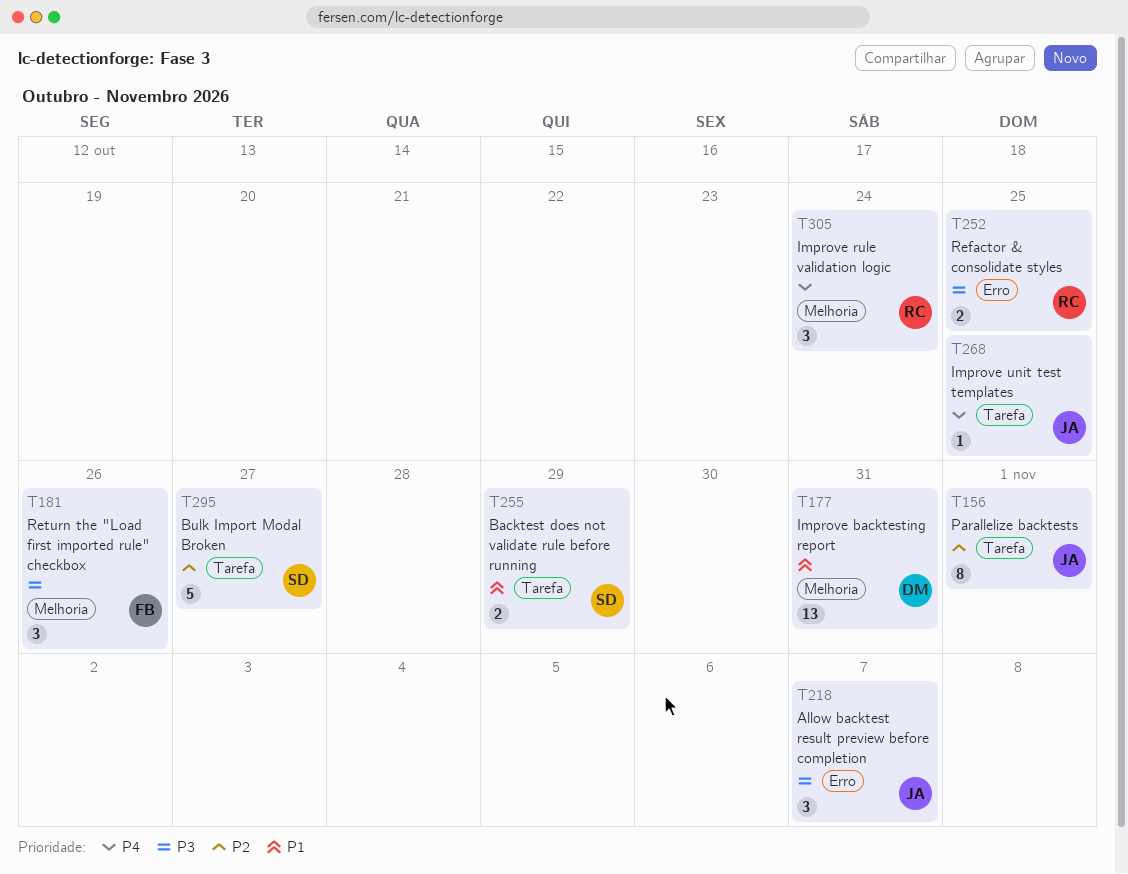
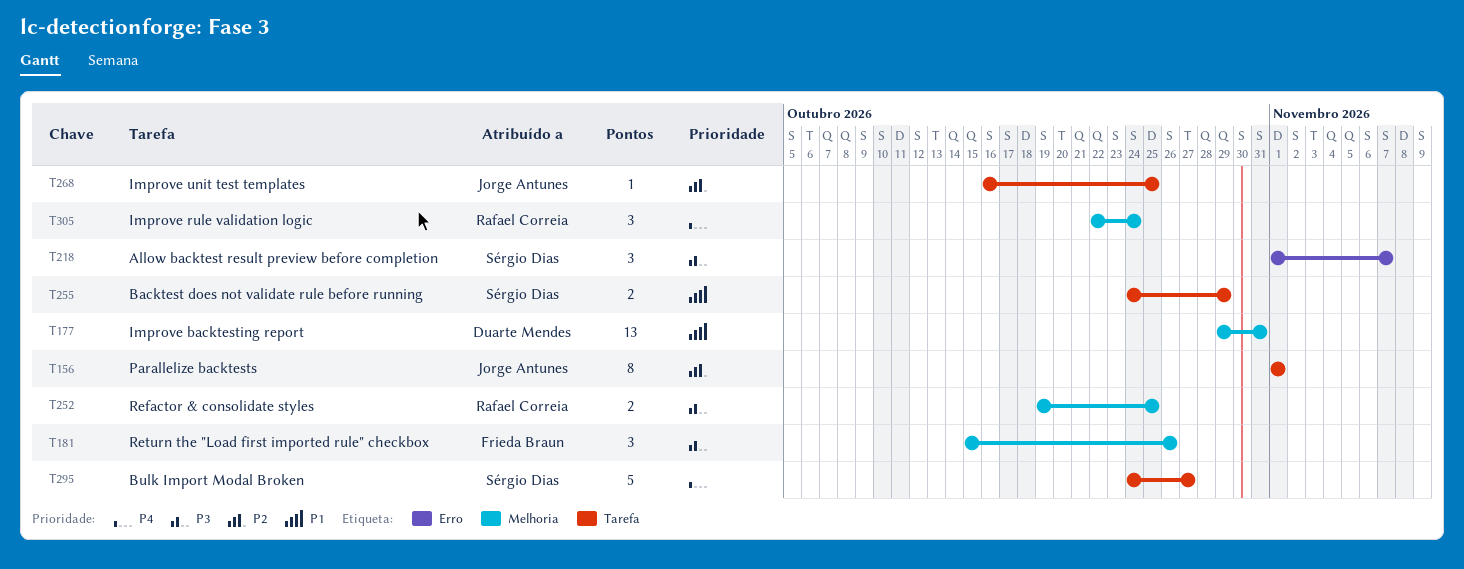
T218, owner: Jorge Antunes -> Sérgio Dias
T252, label: Erro -> Melhoria
T268, priority: P4 -> P2
T295, priority: P2 -> P4

